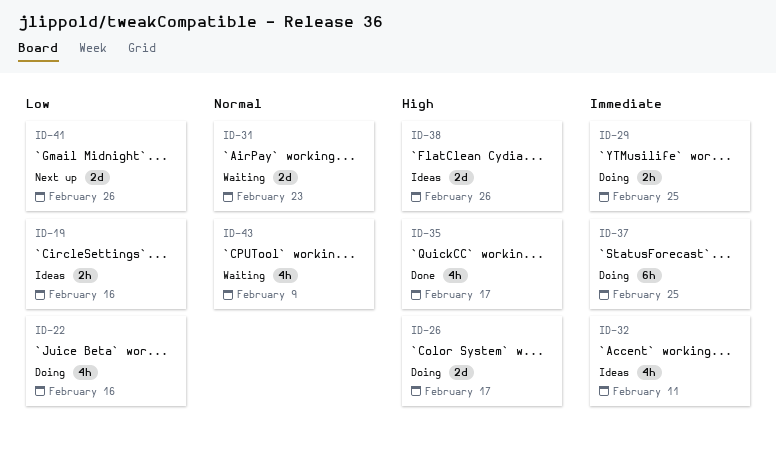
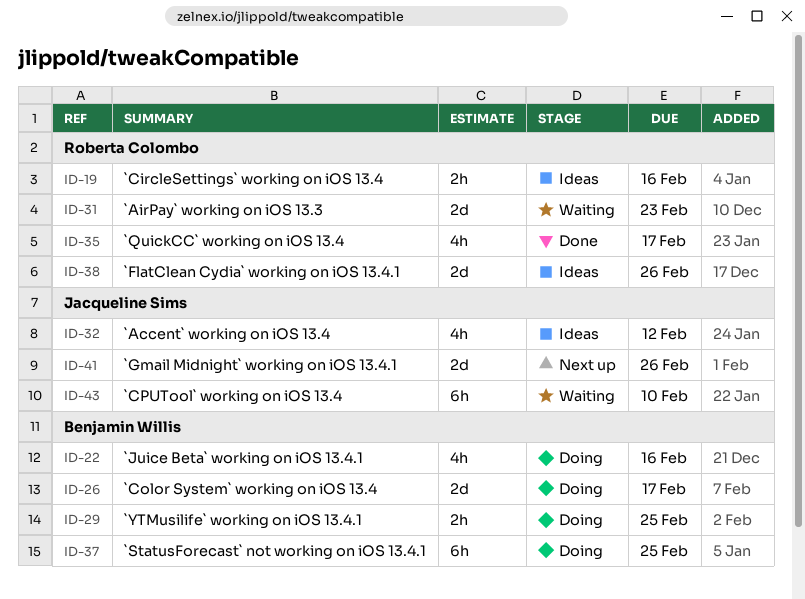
ID-32, due: Feb 11 -> Feb 12
ID-43, estimate: 4h -> 6h
ID-43, due: Feb 9 -> Feb 10

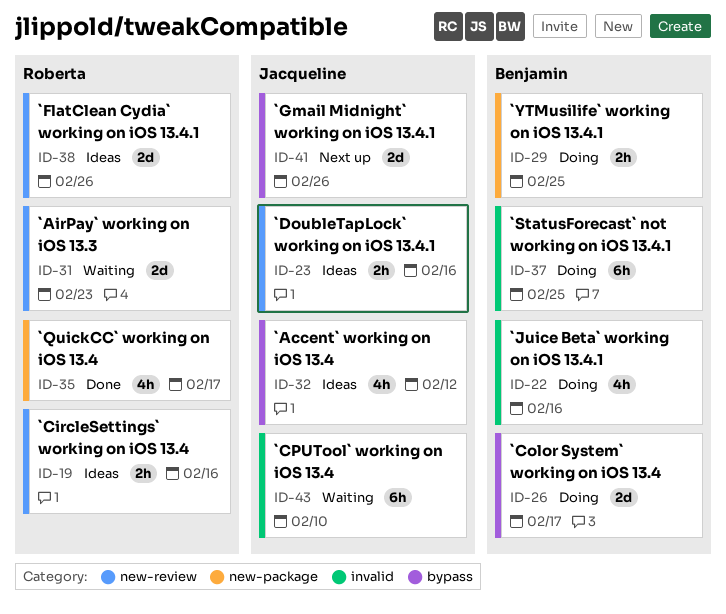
ID-23: none -> present

